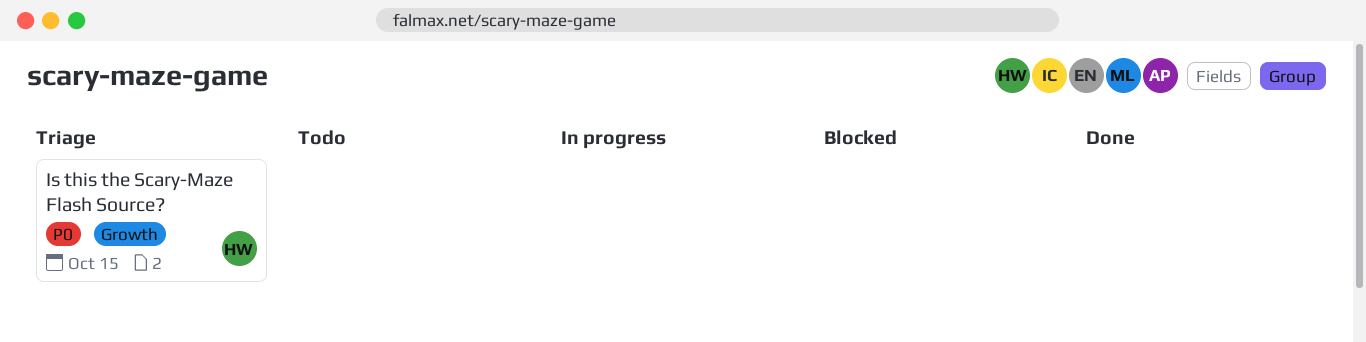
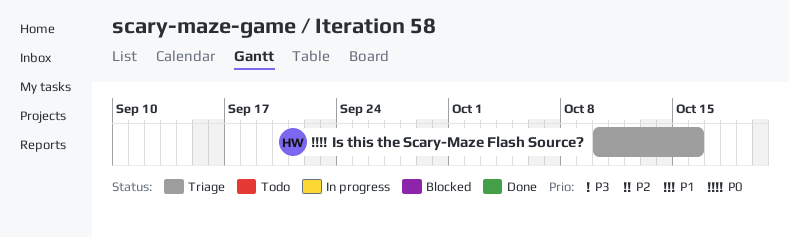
Is this the Scary-Maze Flash Source?, due: Oct 15 -> Oct 16

